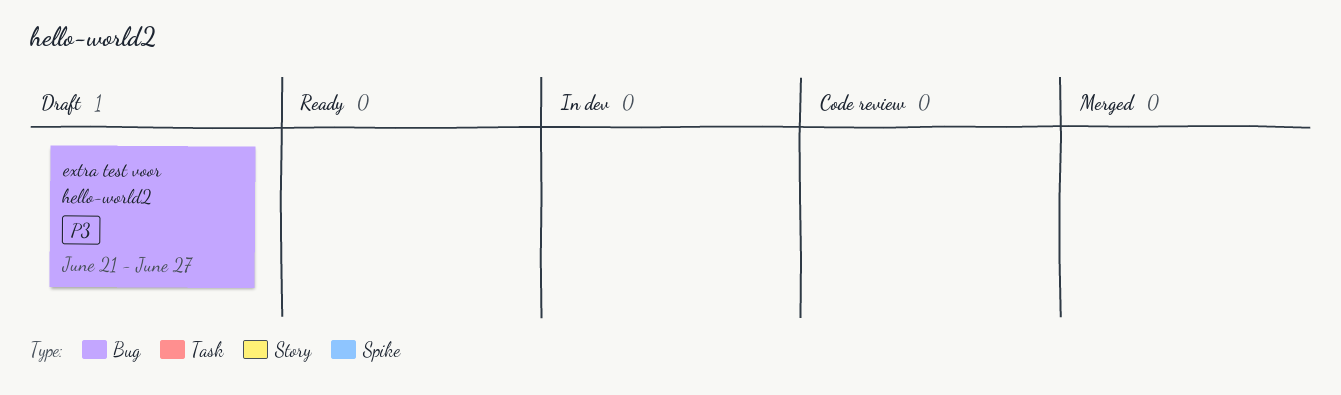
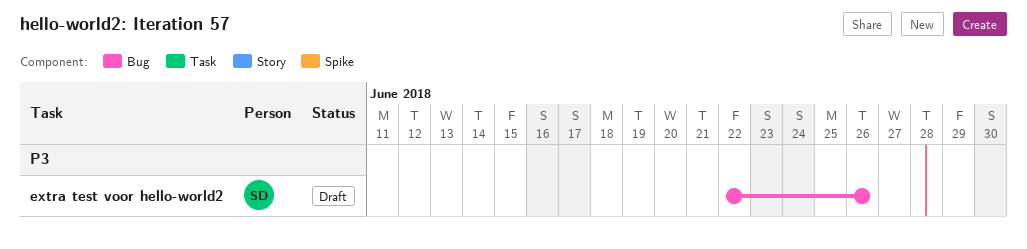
extra test voor hello-world2, start: Jun 21 -> Jun 22
extra test voor hello-world2, due: Jun 27 -> Jun 26

